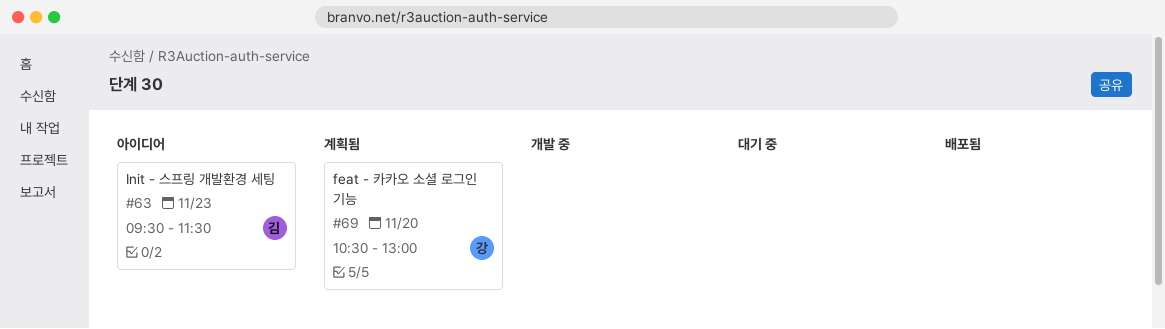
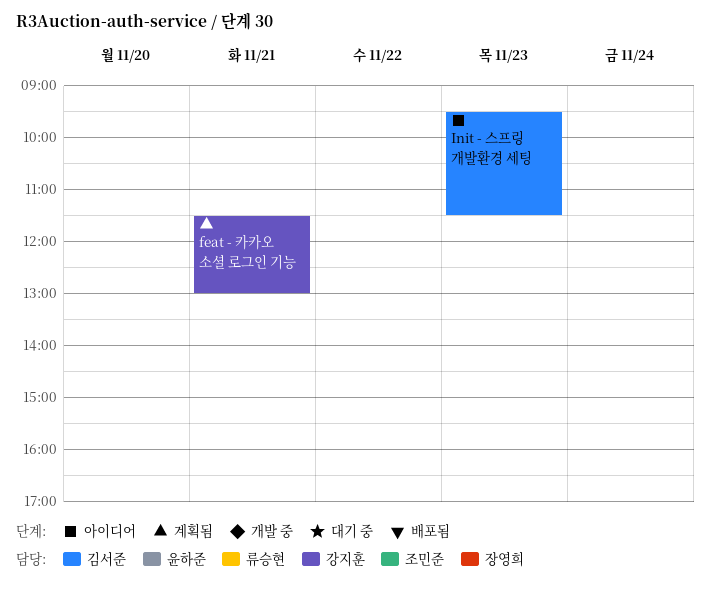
feat - 카카오 소셜 로그인 기능, day: Nov 20 -> Nov 21
feat - 카카오 소셜 로그인 기능, begins: 10:30 -> 11:30

